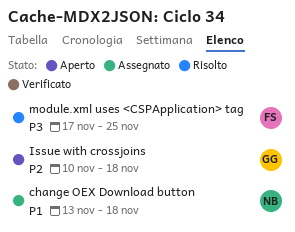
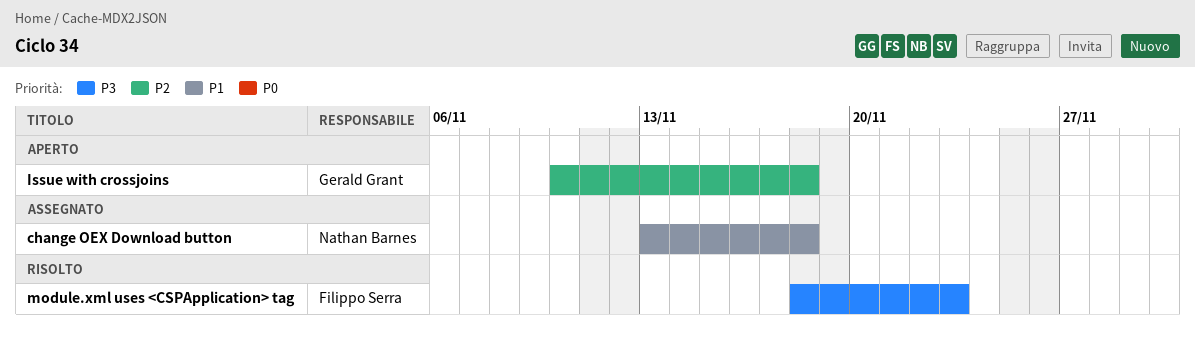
module.xml uses <CSPApplication> tag, start: Nov 17 -> Nov 18
module.xml uses <CSPApplication> tag, due: Nov 25 -> Nov 23

